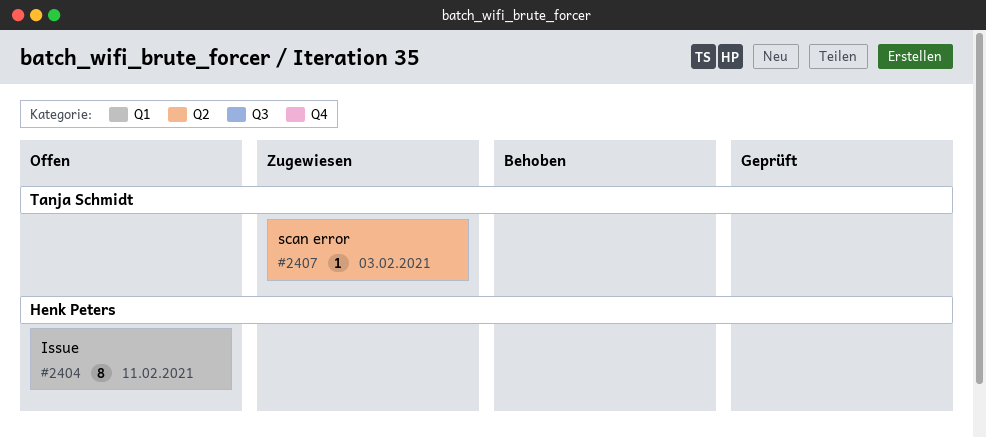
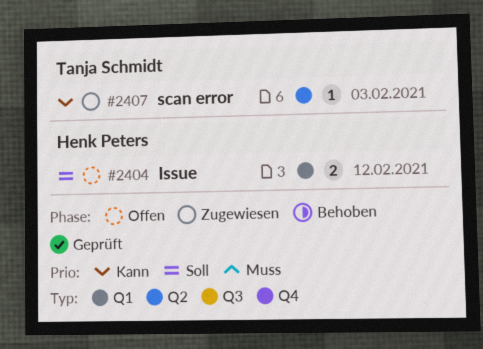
#2404, estimate: 8 -> 2
#2404, due: Feb 11 -> Feb 12

